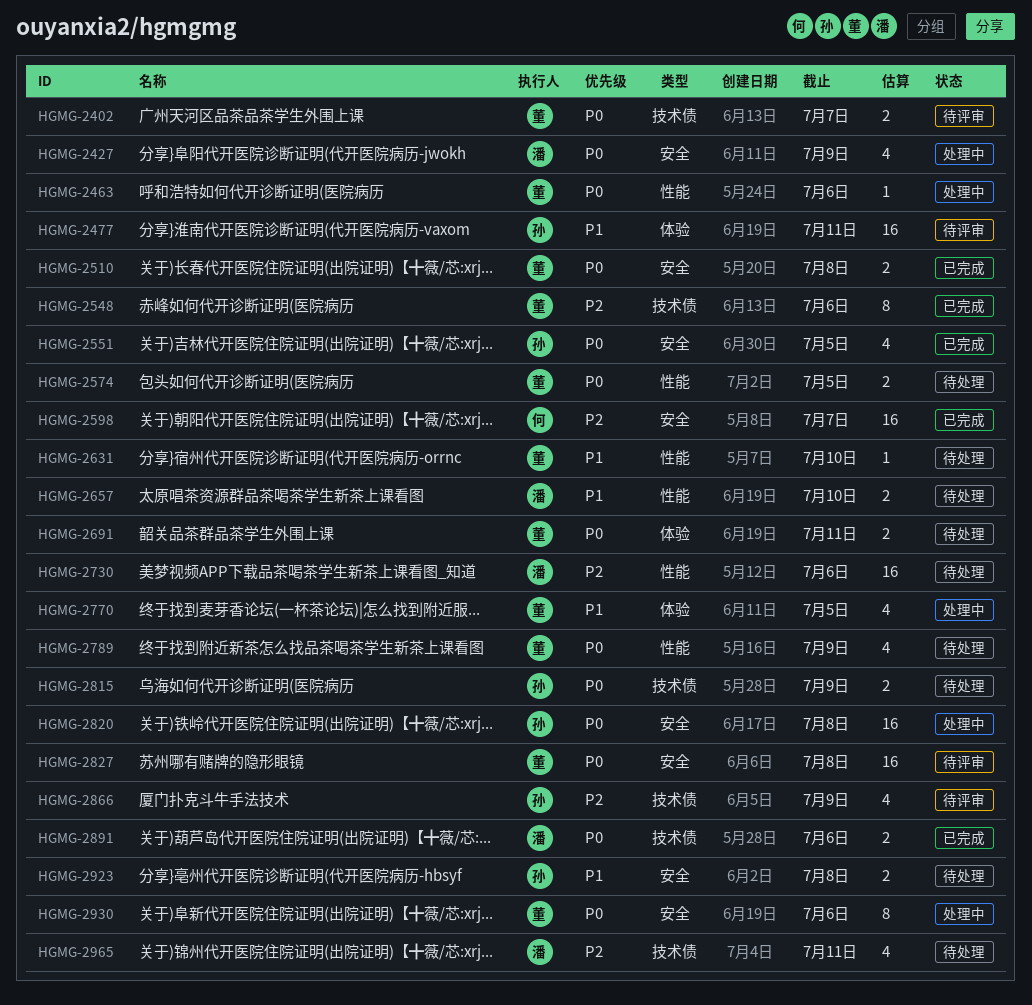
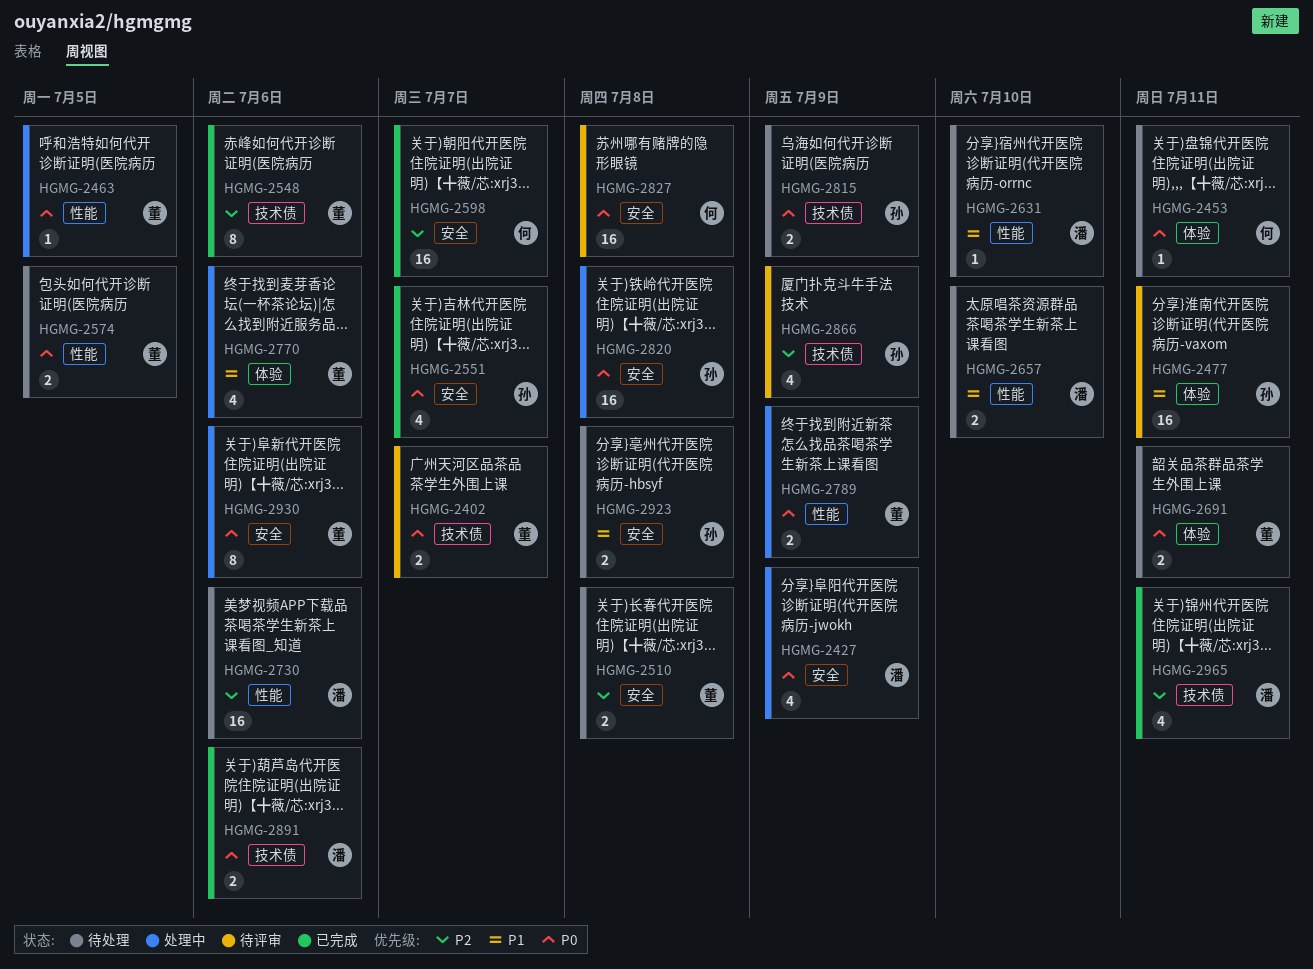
HGMG-2453: none -> present
HGMG-2463, due: Jul 6 -> Jul 5
HGMG-2510, status: 已完成 -> 待处理
HGMG-2510, priority: P0 -> P2
HGMG-2551, due: Jul 5 -> Jul 7
HGMG-2631, owner: 董 -> 潘
HGMG-2770, due: Jul 5 -> Jul 6
HGMG-2789, status: 待处理 -> 处理中
HGMG-2789, estimate: 4 -> 2
HGMG-2827, owner: 董 -> 何
HGMG-2965, status: 待处理 -> 已完成

